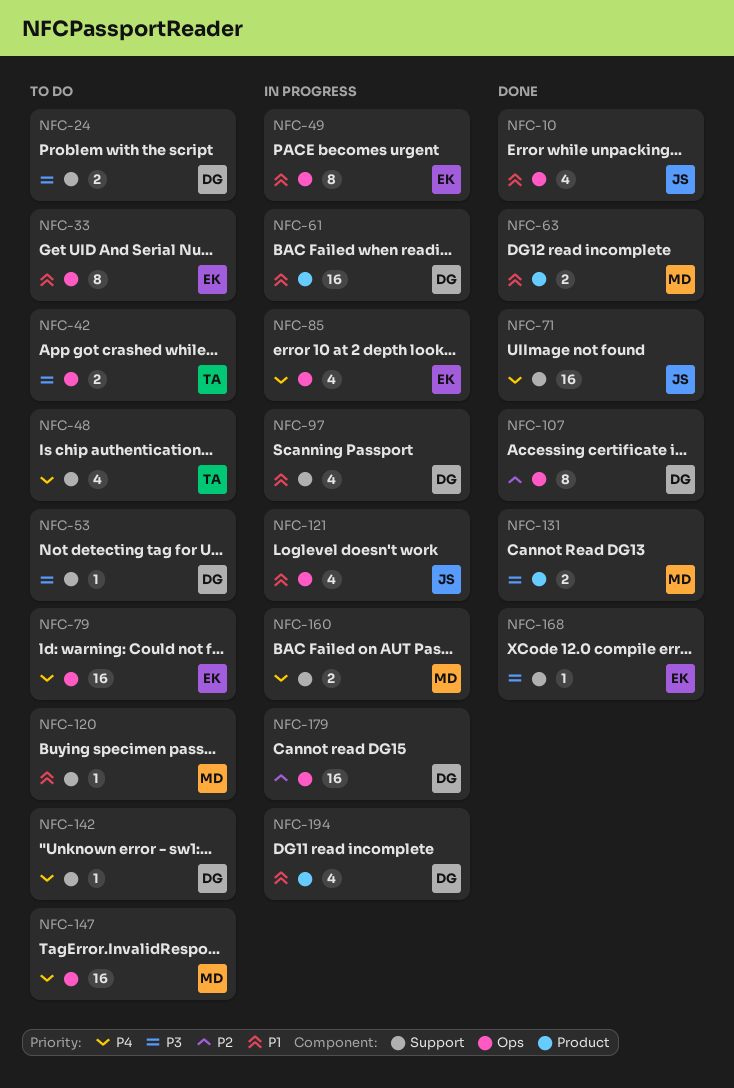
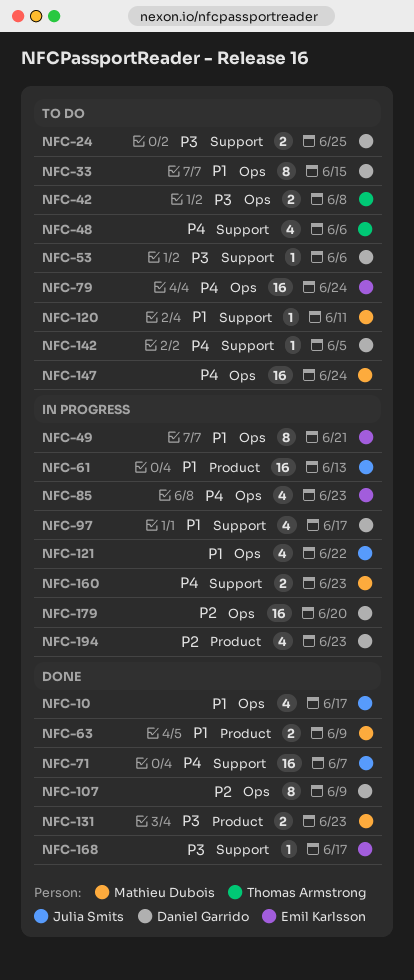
NFC-33, owner: Emil Karlsson -> Daniel Garrido
NFC-61, owner: Daniel Garrido -> Julia Smits
NFC-194, priority: P1 -> P2

